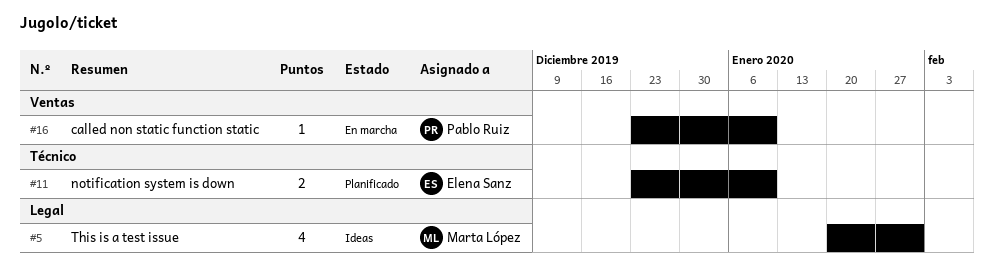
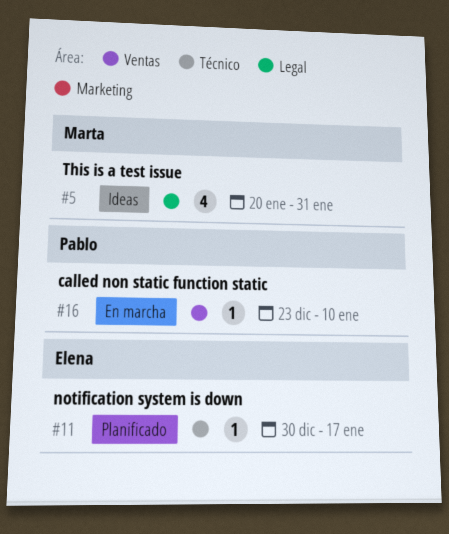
#11, estimate: 2 -> 1
#11, start: Dec 23 -> Dec 30
#11, due: Jan 10 -> Jan 17

